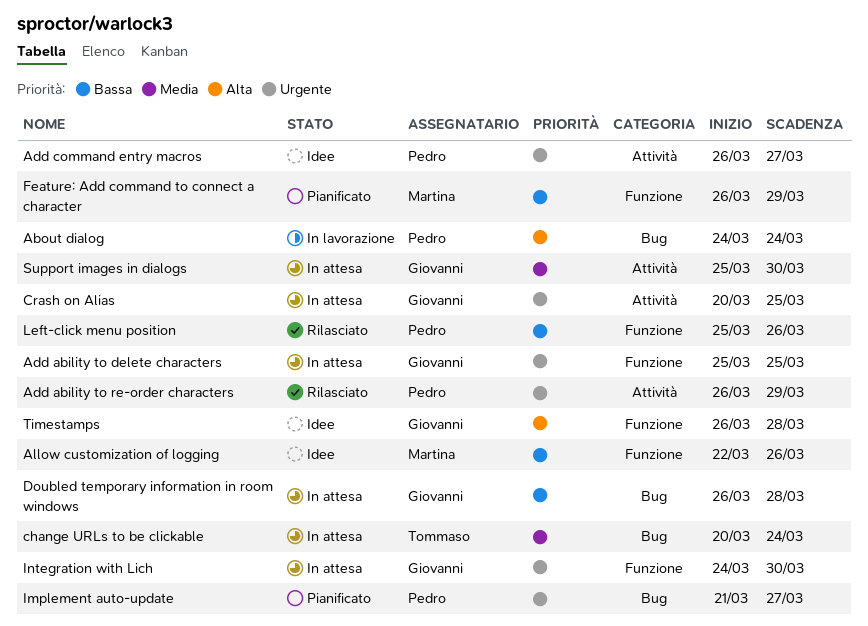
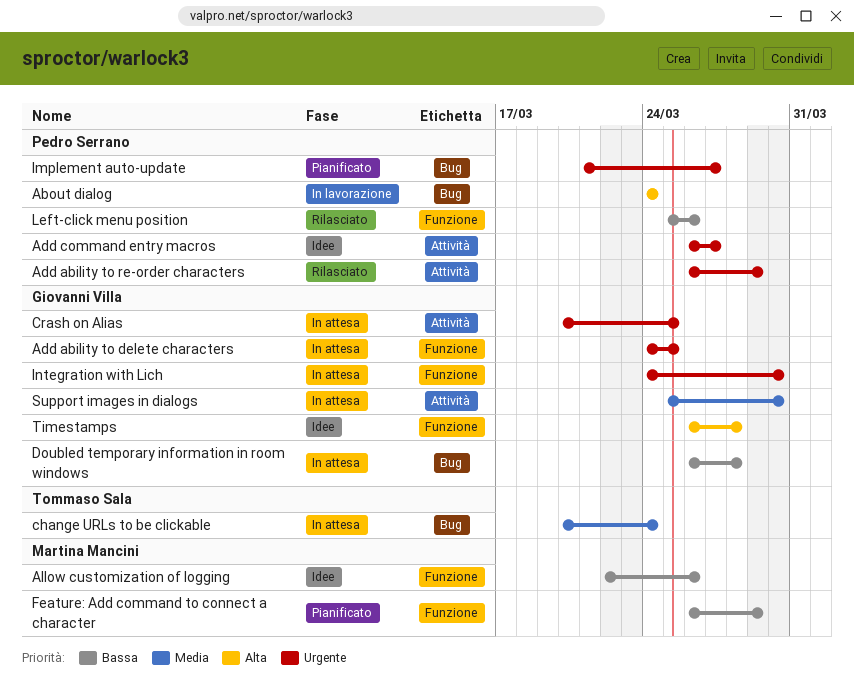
Add ability to delete characters, start: Mar 25 -> Mar 24

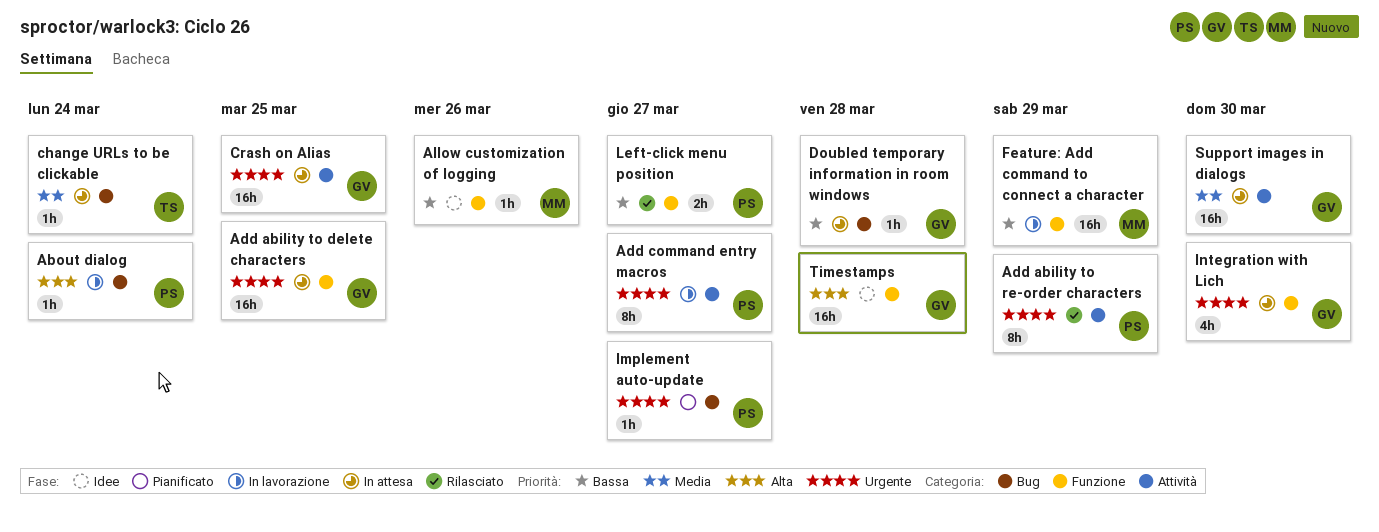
Add command entry macros, status: Idee -> In lavorazione
Feature: Add command to connect a character, status: Pianificato -> In lavorazione
Left-click menu position, due: Mar 26 -> Mar 27

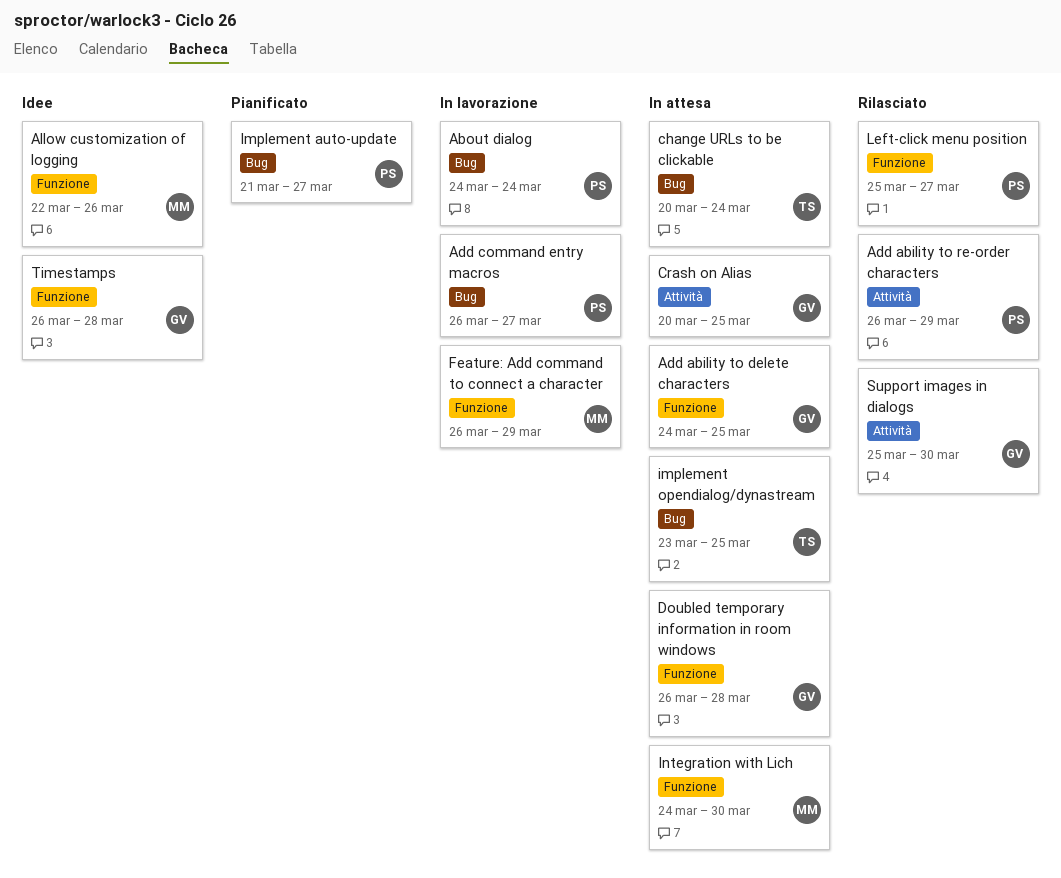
Add command entry macros, label: Attività -> Bug
Doubled temporary information in room windows, label: Bug -> Funzione
implement opendialog/dynastream: none -> present
Integration with Lich, owner: GV -> MM
Support images in dialogs, status: In attesa -> Rilasciato

